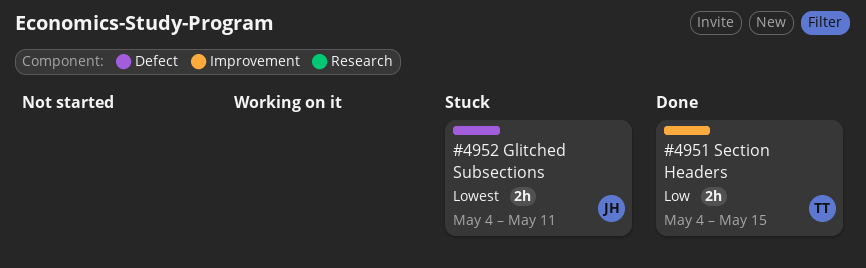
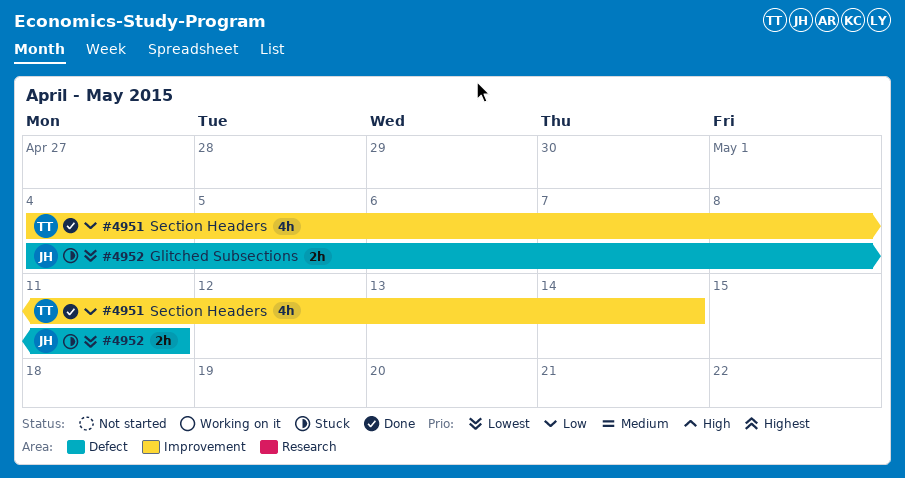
#4951, estimate: 2h -> 4h
#4951, due: May 15 -> May 14

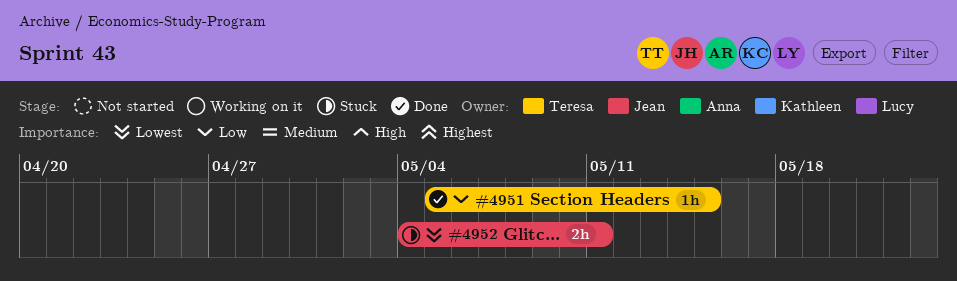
#4951, estimate: 4h -> 1h
#4951, start: May 4 -> May 5
#4951, due: May 14 -> May 15

